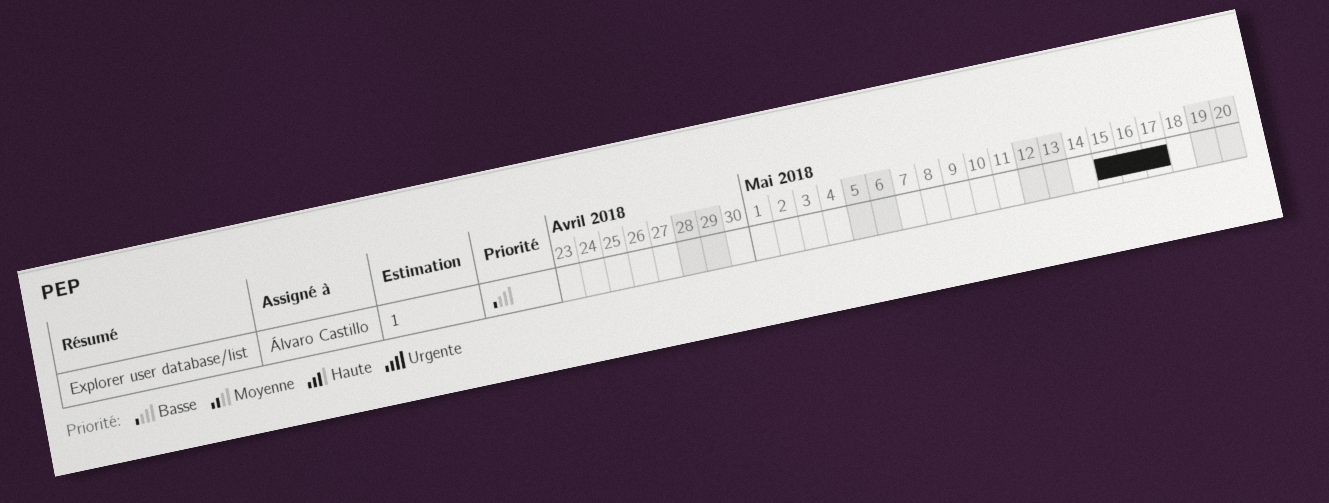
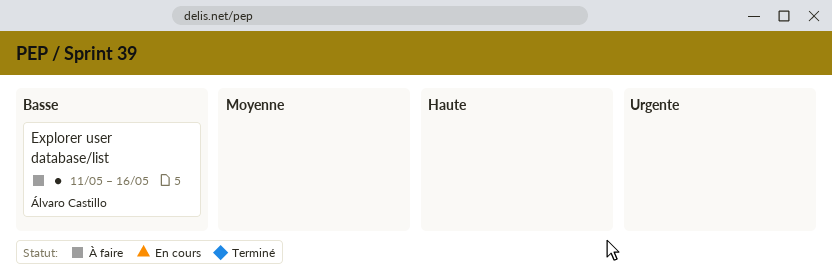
Explorer user database/list, start: May 15 -> May 11
Explorer user database/list, due: May 17 -> May 16

